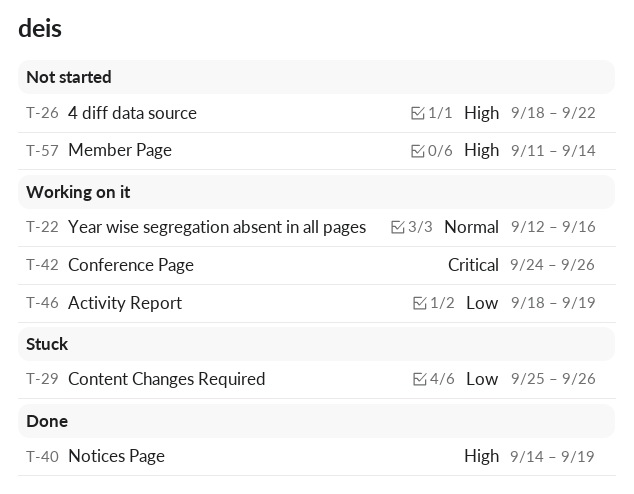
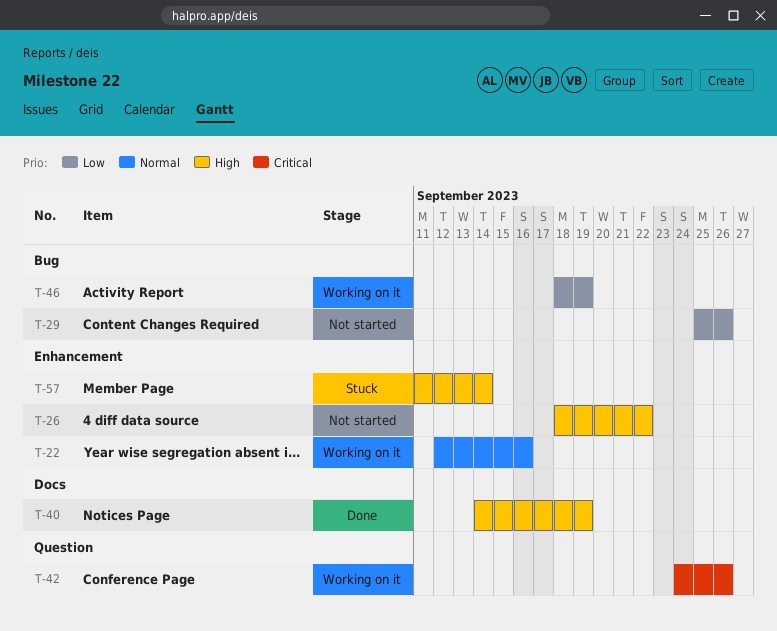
T-29, status: Stuck -> Not started
T-57, status: Not started -> Stuck

